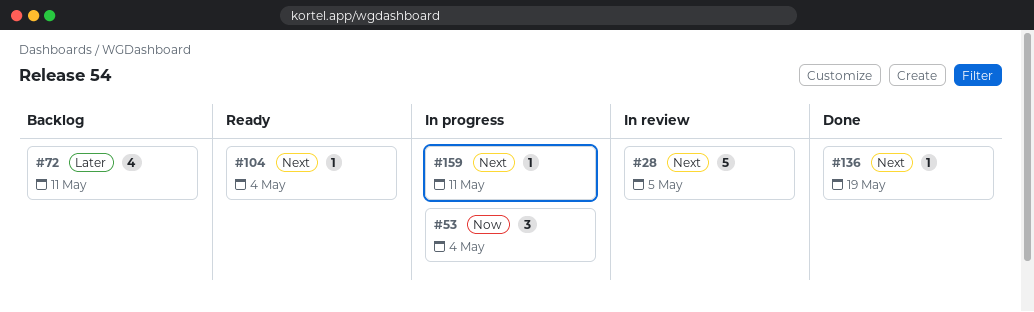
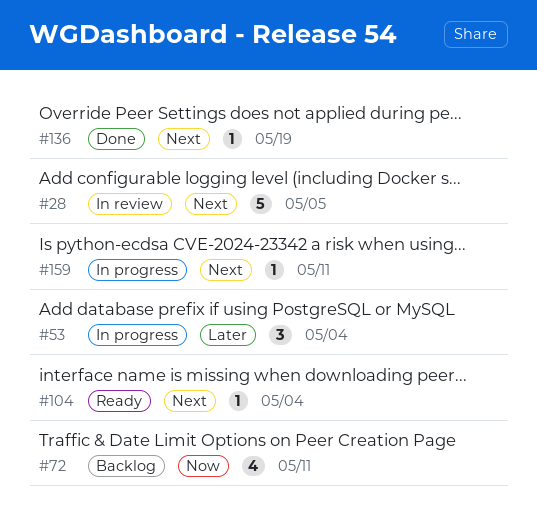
#53, priority: Now -> Later
#72, priority: Later -> Now

